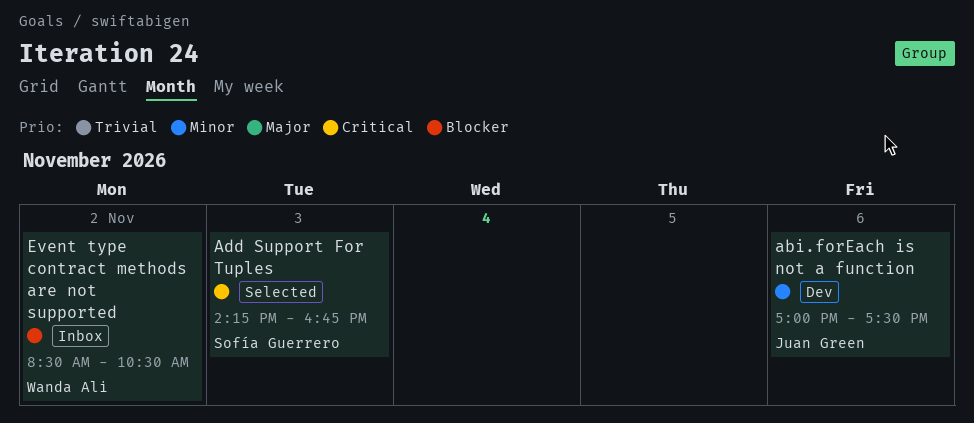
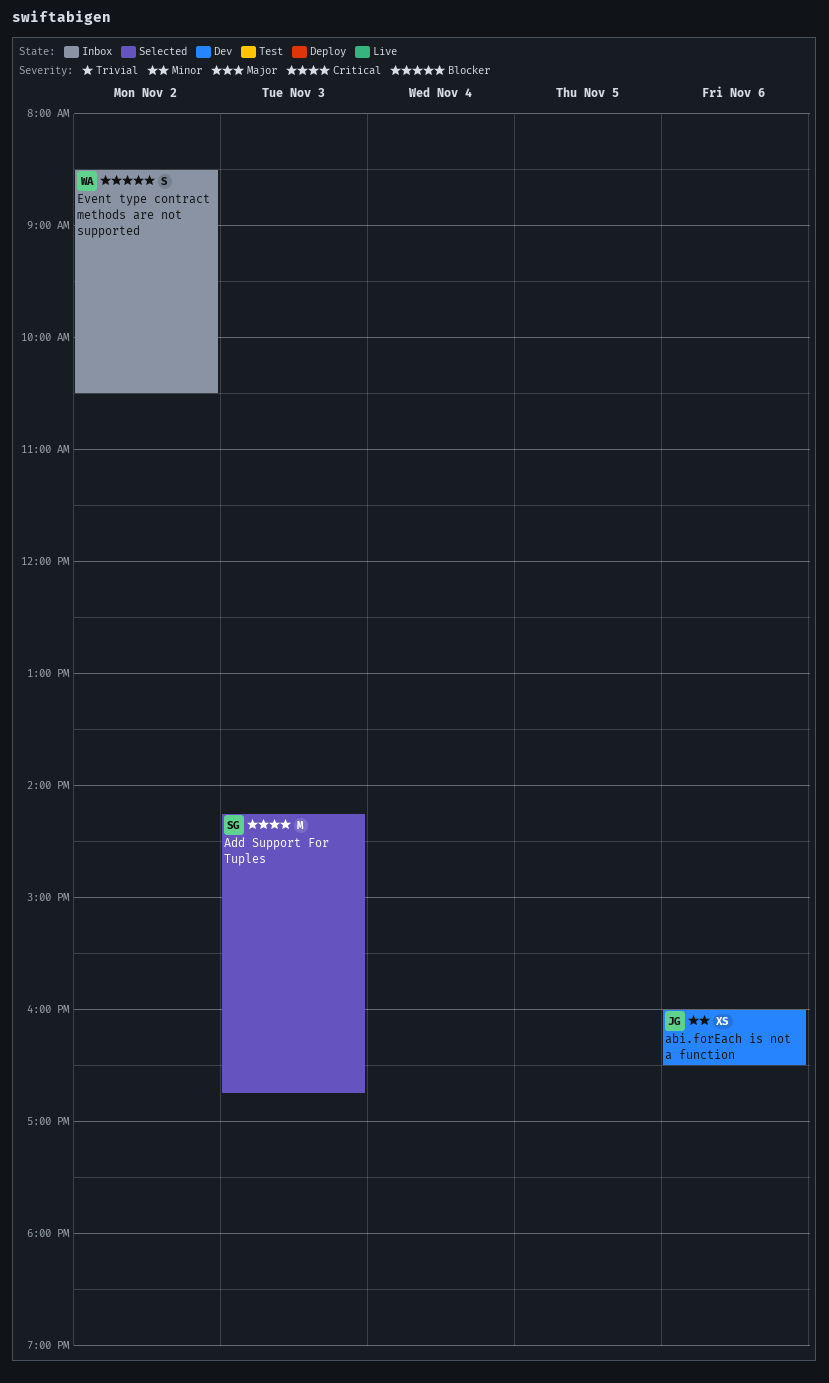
abi.forEach is not a function, begins: 17:00 -> 16:00
abi.forEach is not a function, ends: 17:30 -> 16:30

